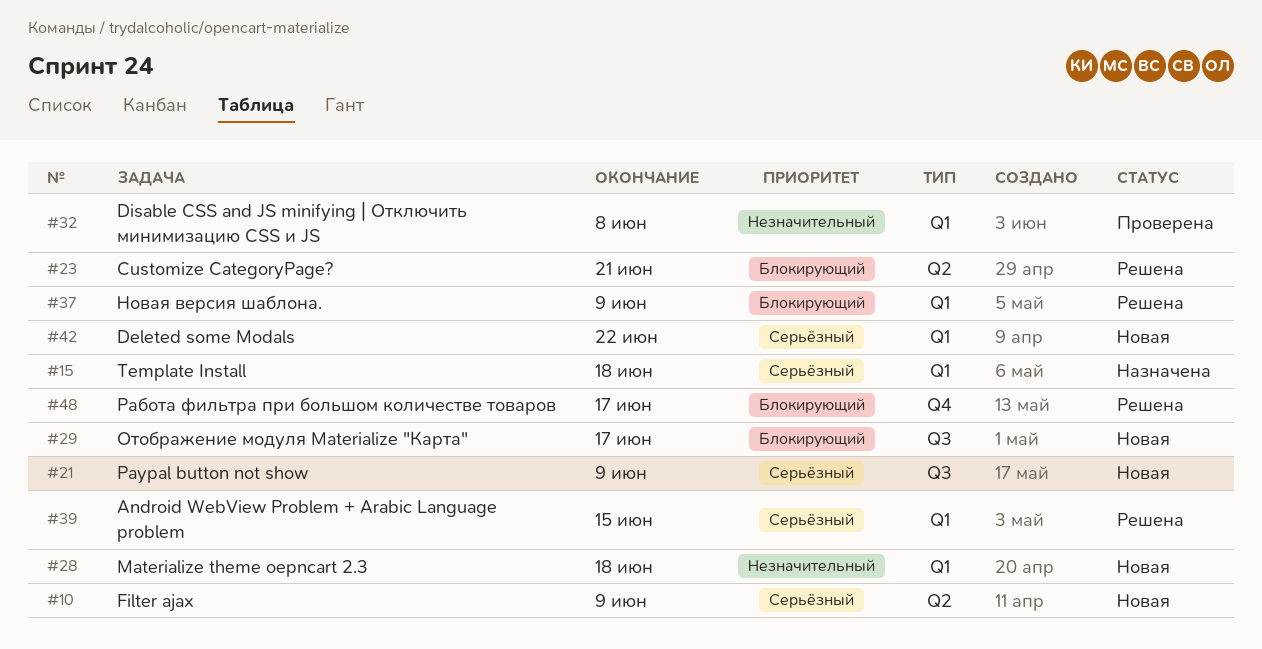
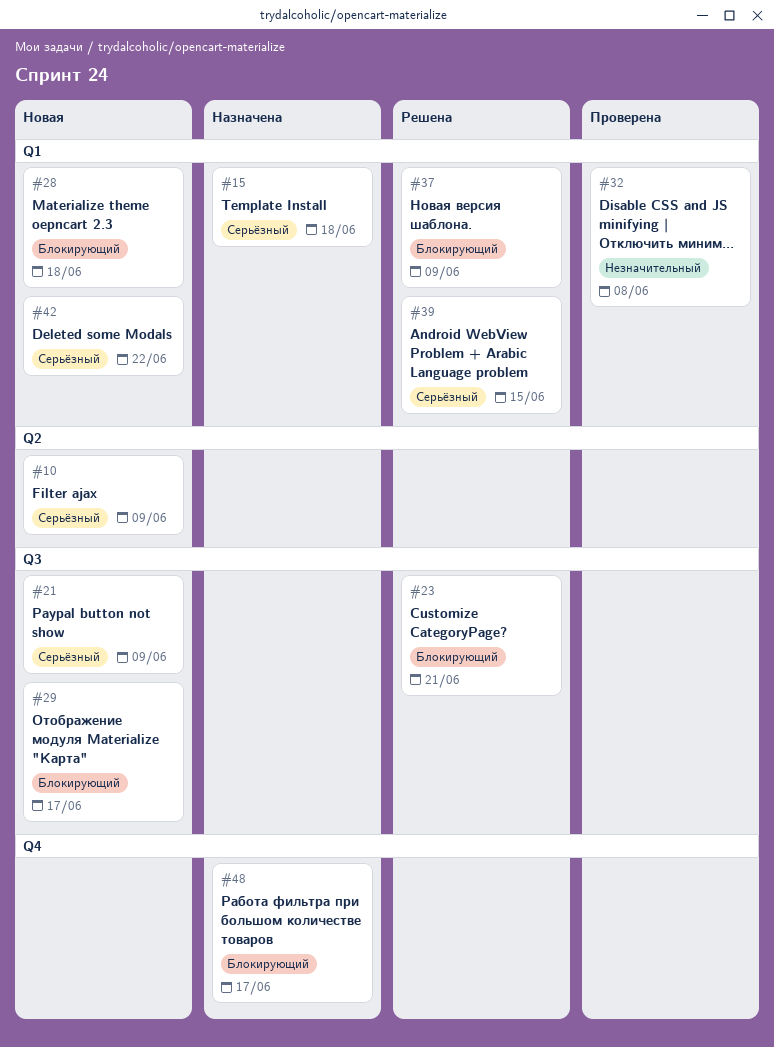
#23, label: Q2 -> Q3
#28, priority: Незначительный -> Блокирующий
#48, status: Решена -> Назначена

